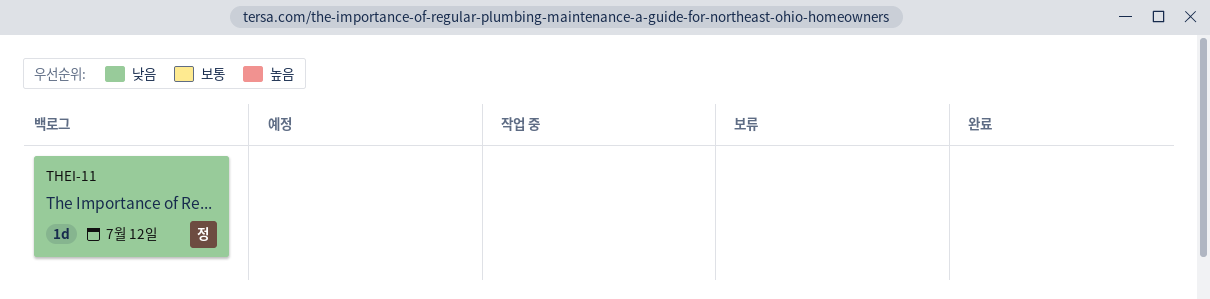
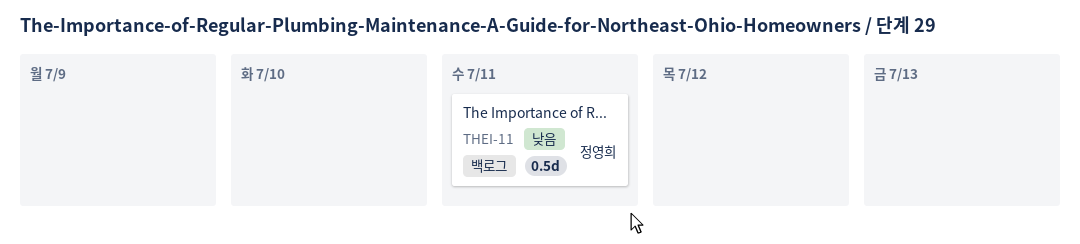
THEI-11, estimate: 1d -> 0.5d
THEI-11, due: Jul 12 -> Jul 11

